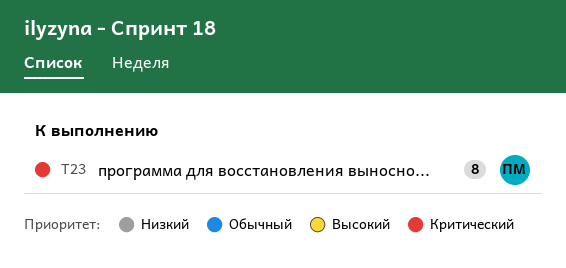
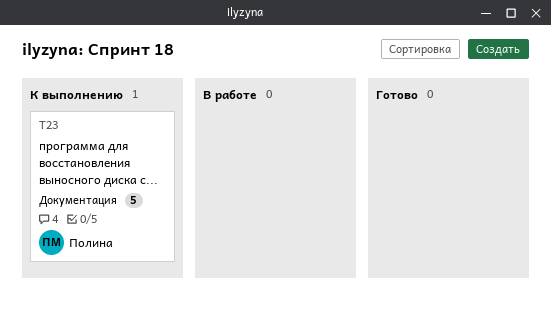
T23, estimate: 8 -> 5

